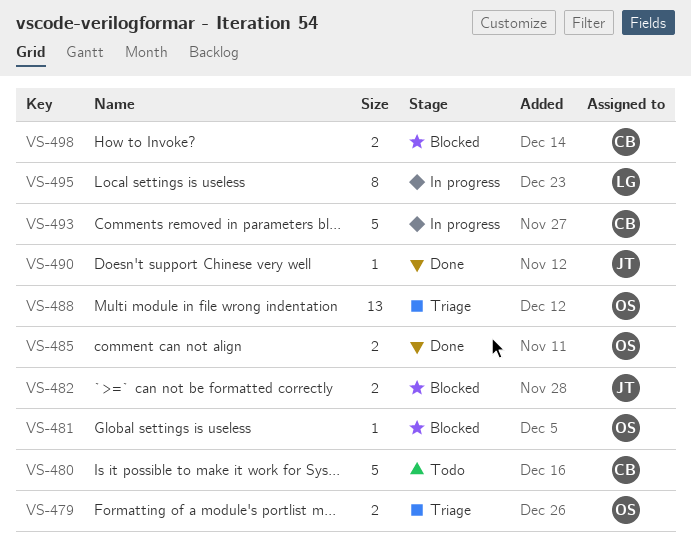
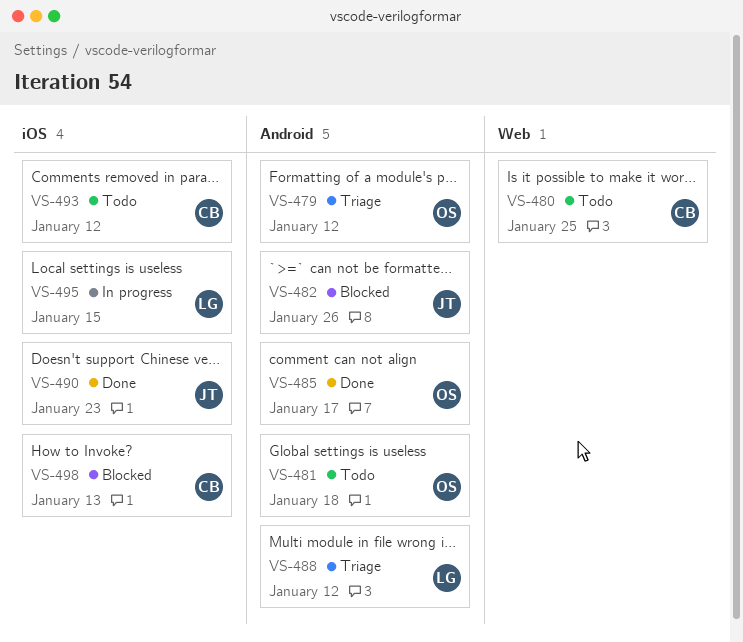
VS-481, status: Blocked -> Todo
VS-488, owner: OS -> LG
VS-493, status: In progress -> Todo

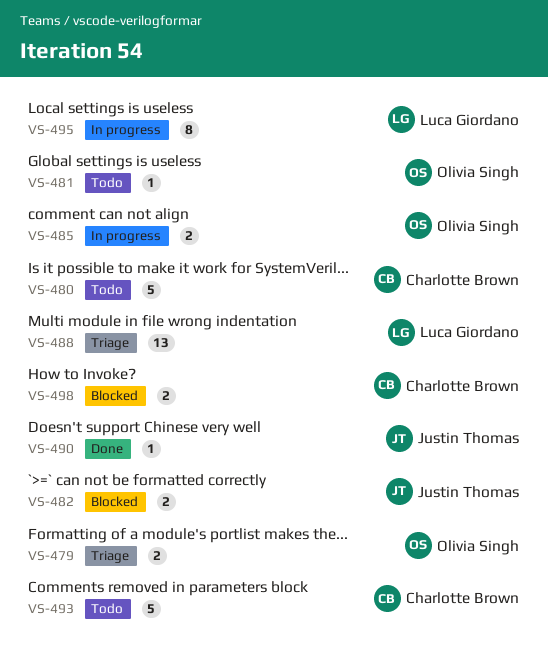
VS-485, status: Done -> In progress

